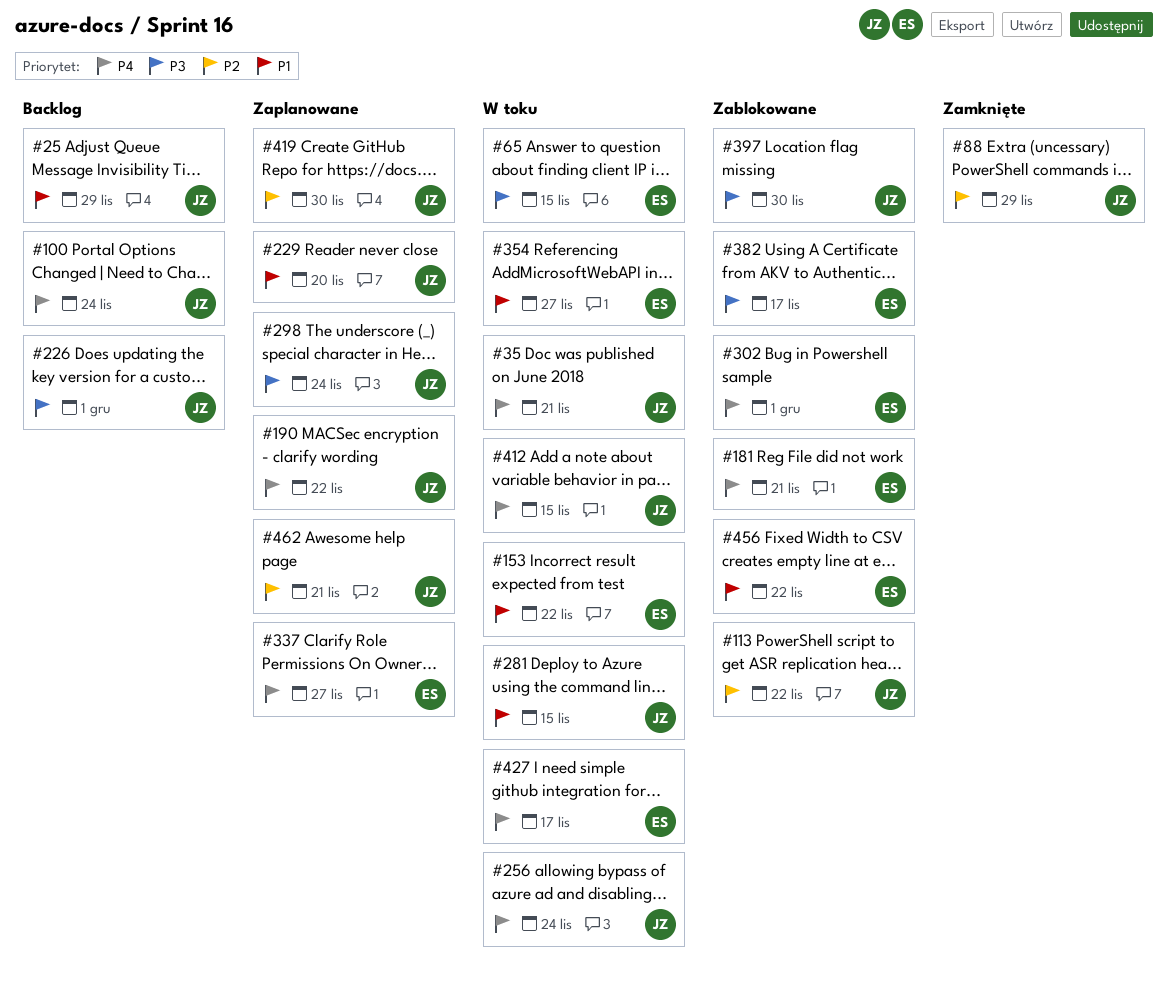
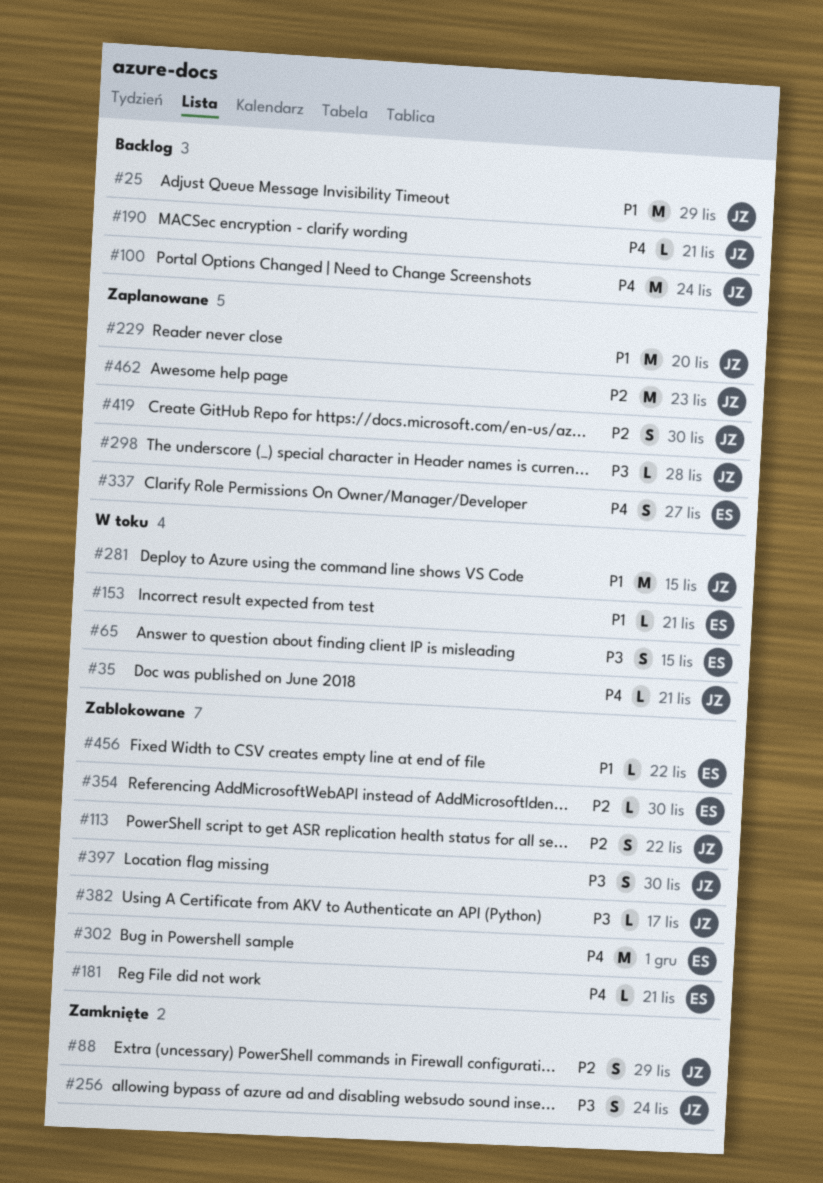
#153, due: Nov 22 -> Nov 21
#190, status: Zaplanowane -> Backlog
#190, due: Nov 22 -> Nov 21
#226: present -> none
#256, status: W toku -> Zamknięte
#256, priority: P4 -> P3
#298, due: Nov 24 -> Nov 28
#354, status: W toku -> Zablokowane
#354, priority: P1 -> P2
#354, due: Nov 27 -> Nov 30
#382, owner: ES -> JZ
#412: present -> none
#427: present -> none
#462, due: Nov 21 -> Nov 23

